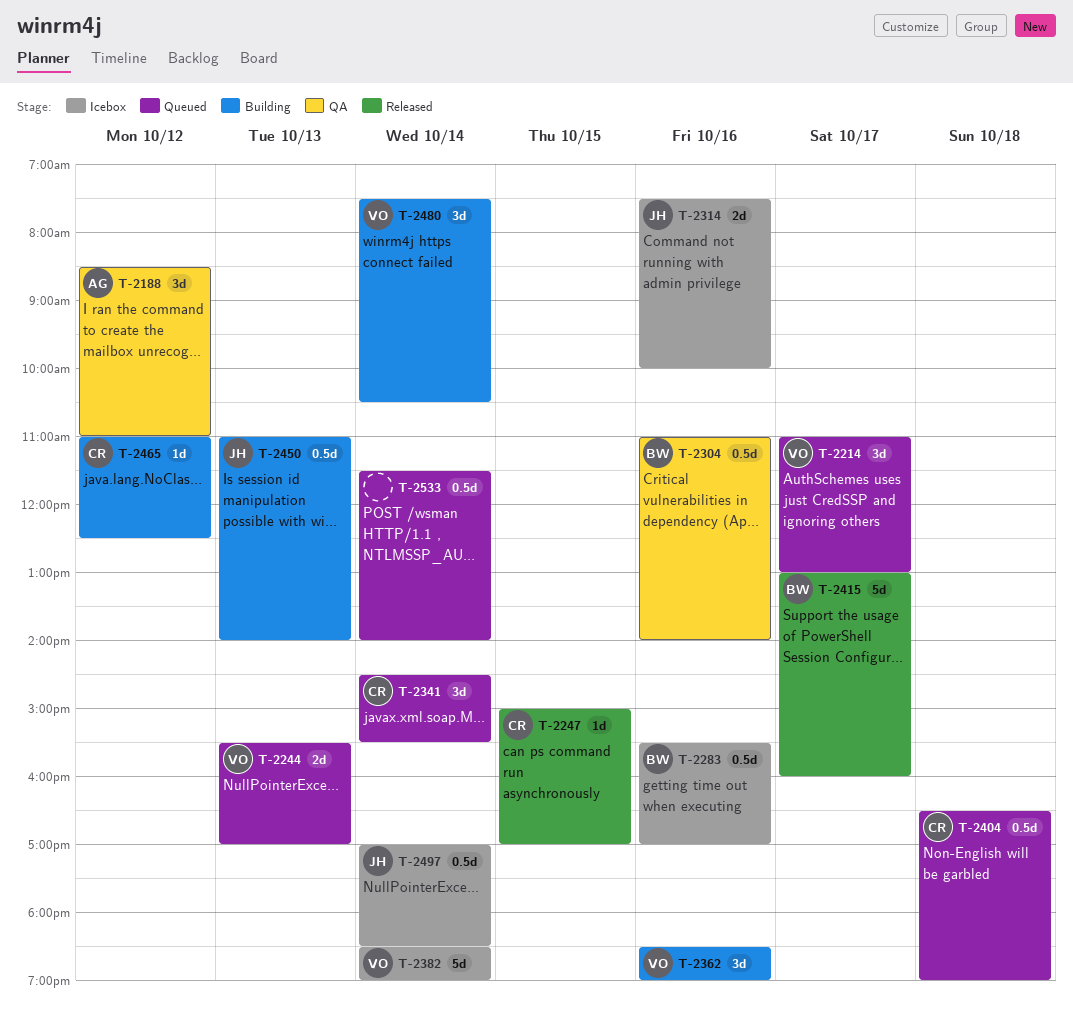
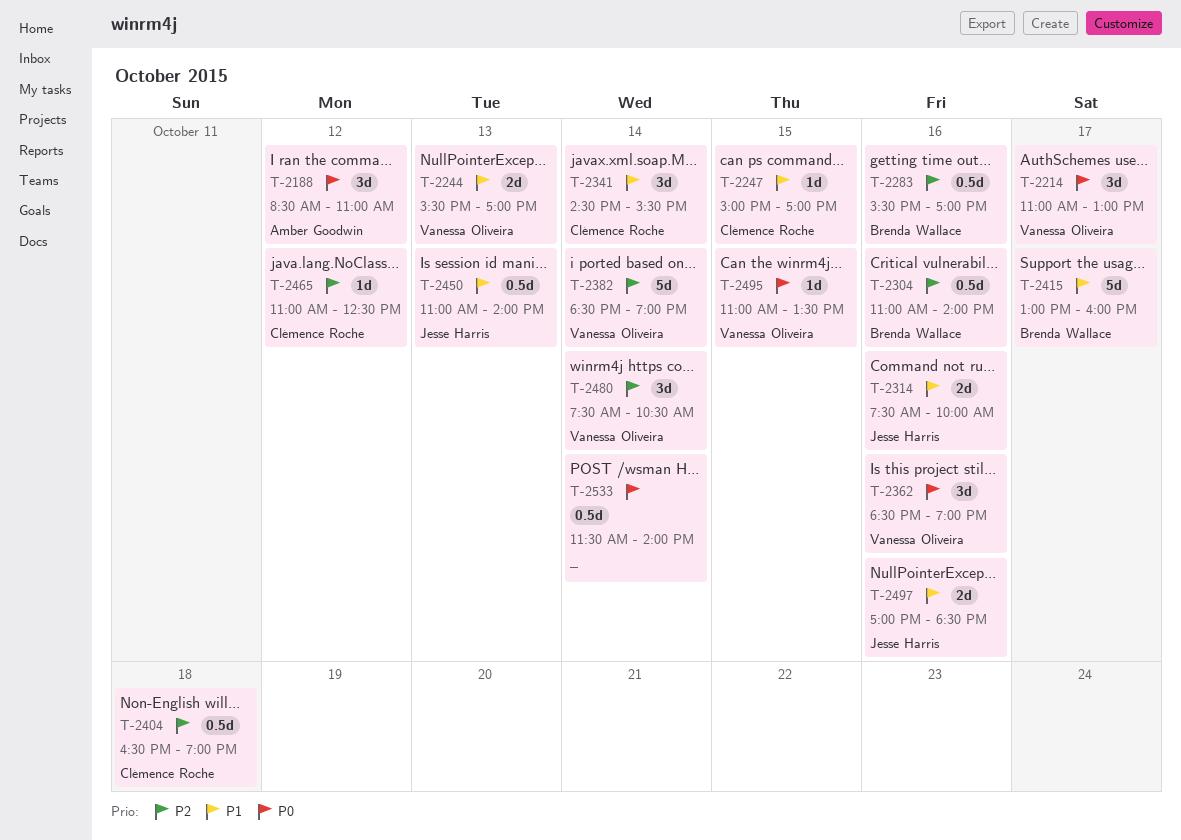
T-2495: none -> present
T-2497, estimate: 0.5d -> 2d
T-2497, day: Oct 14 -> Oct 16

